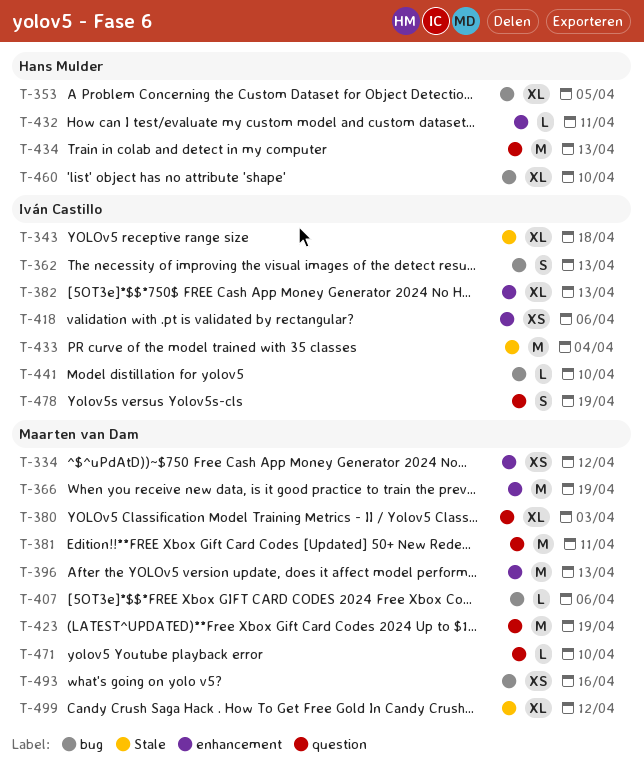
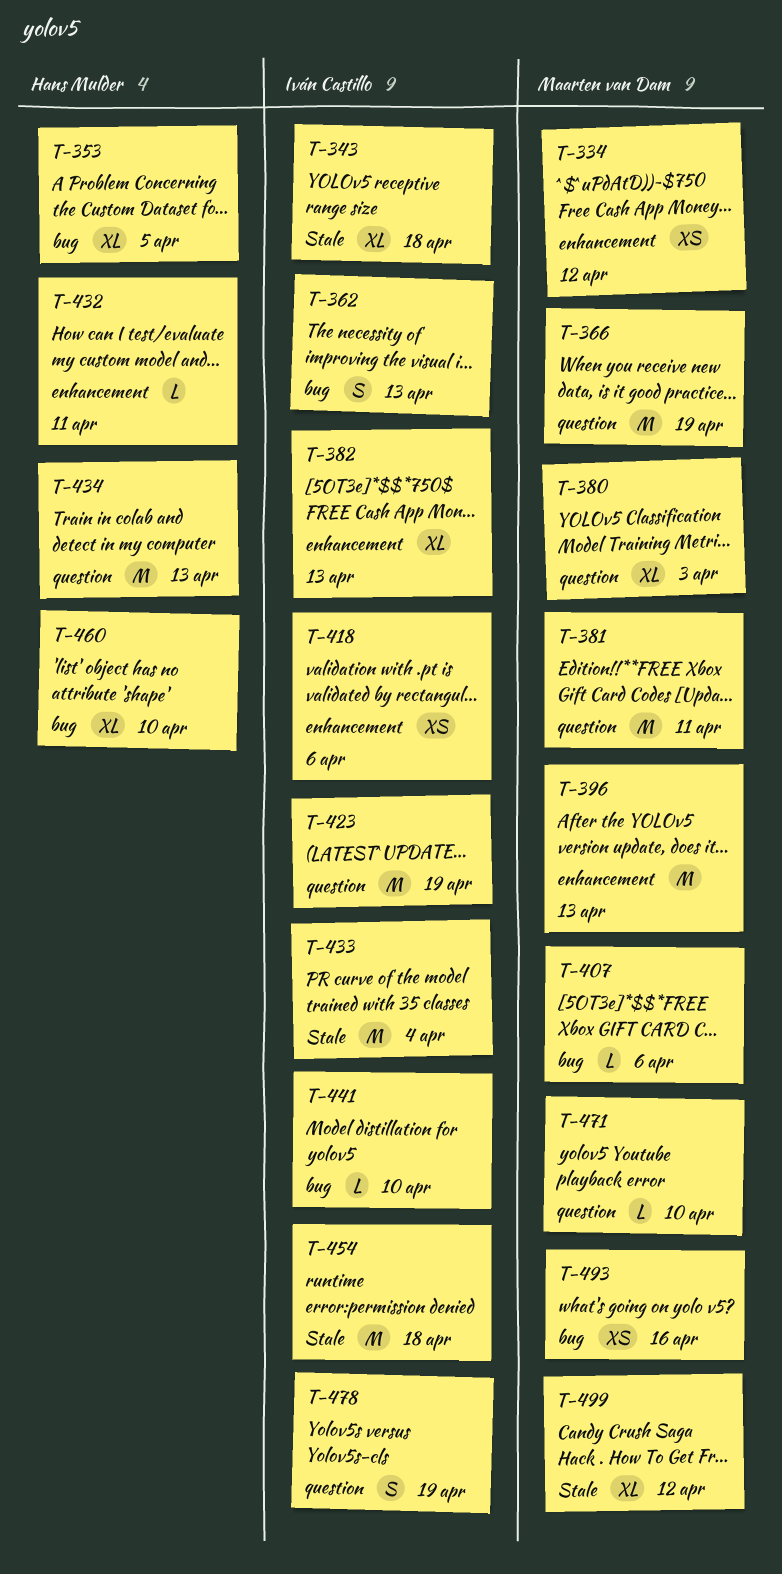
T-366, label: enhancement -> question
T-423, owner: Maarten van Dam -> Iván Castillo
T-454: none -> present

